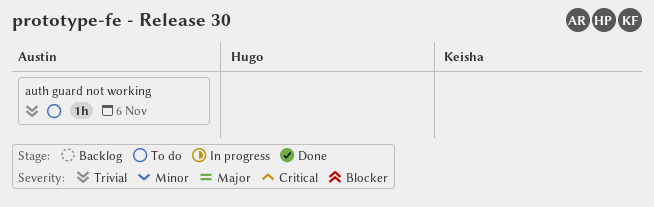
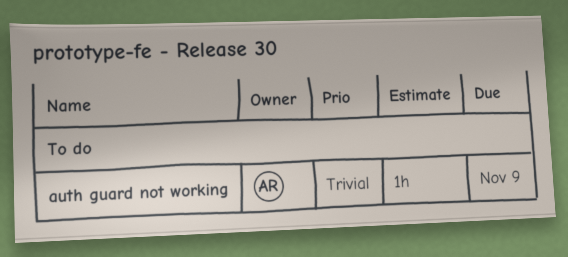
auth guard not working, due: Nov 6 -> Nov 9

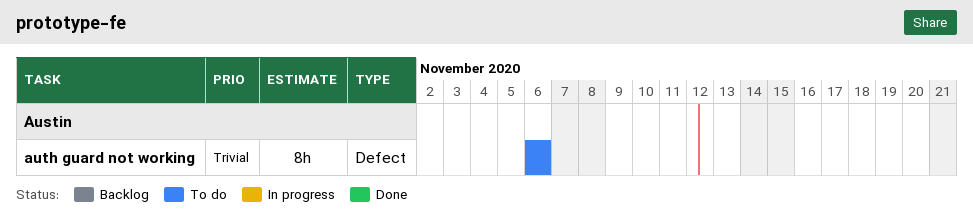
auth guard not working, estimate: 1h -> 8h
auth guard not working, due: Nov 9 -> Nov 6

